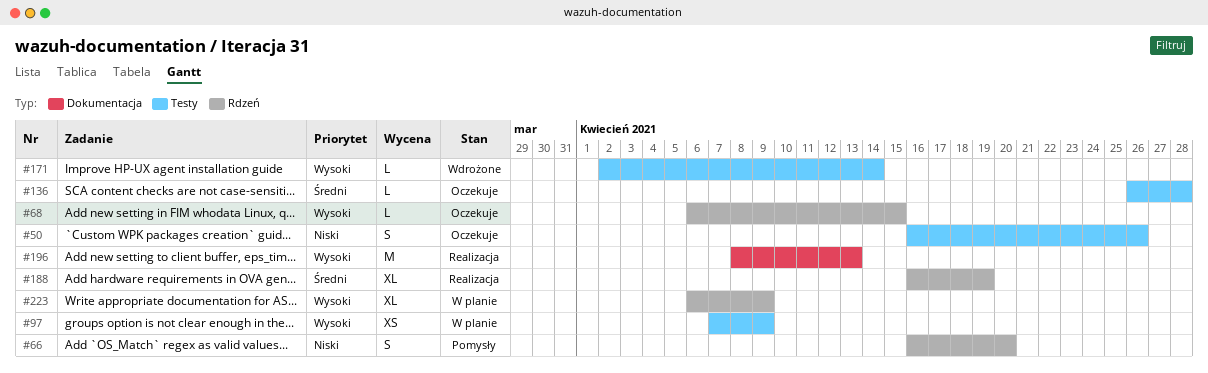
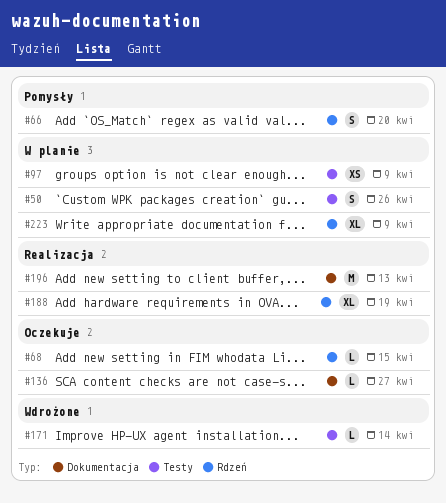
#50, status: Oczekuje -> W planie
#136, label: Testy -> Dokumentacja
#136, due: Apr 28 -> Apr 27

